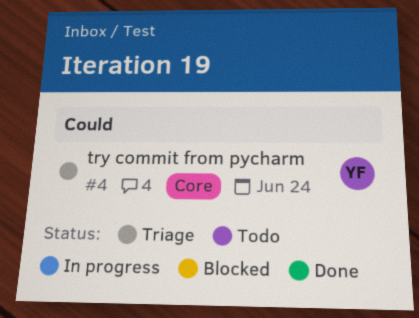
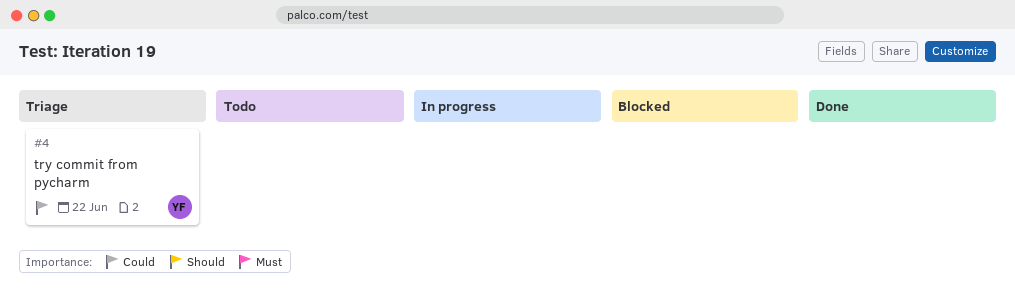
#4, due: Jun 24 -> Jun 22

